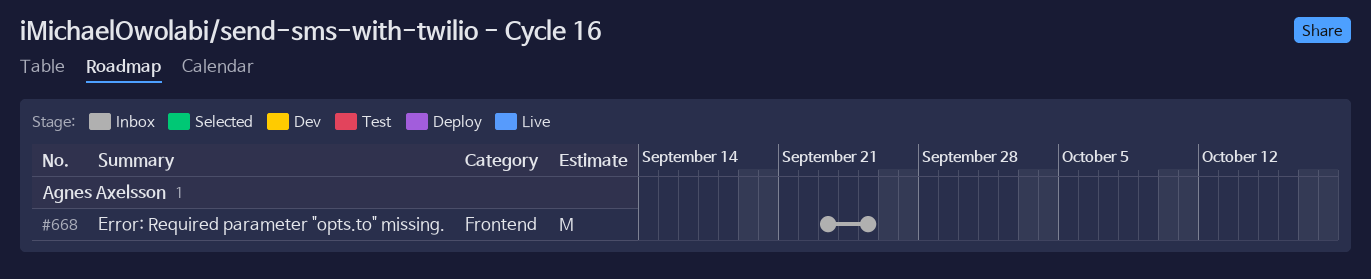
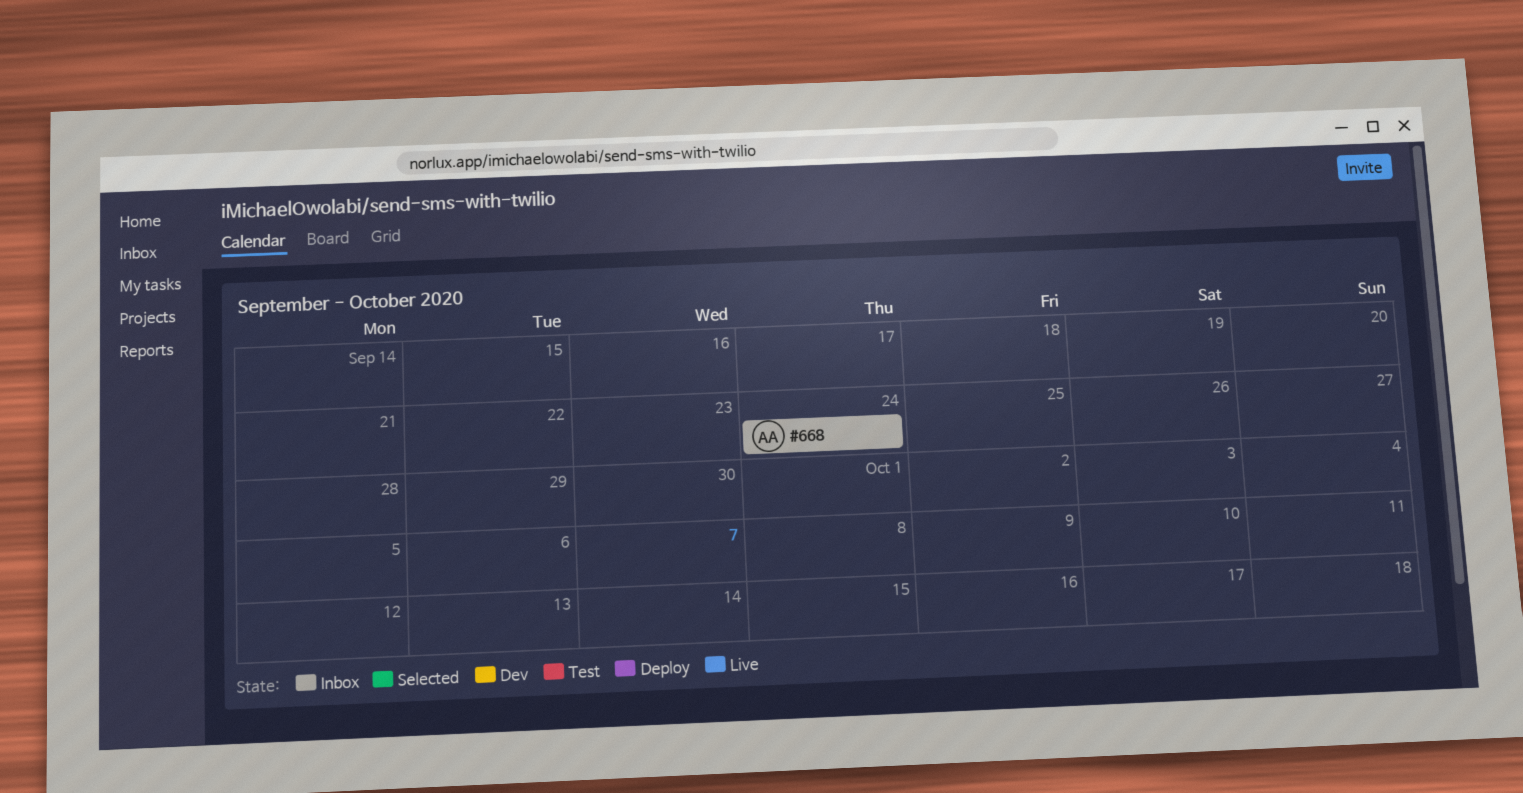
#668, start: Sep 23 -> Sep 24
#668, due: Sep 25 -> Sep 24

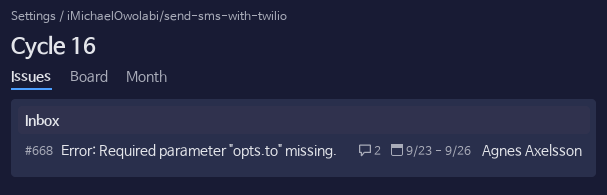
#668, start: Sep 24 -> Sep 23
#668, due: Sep 24 -> Sep 26

